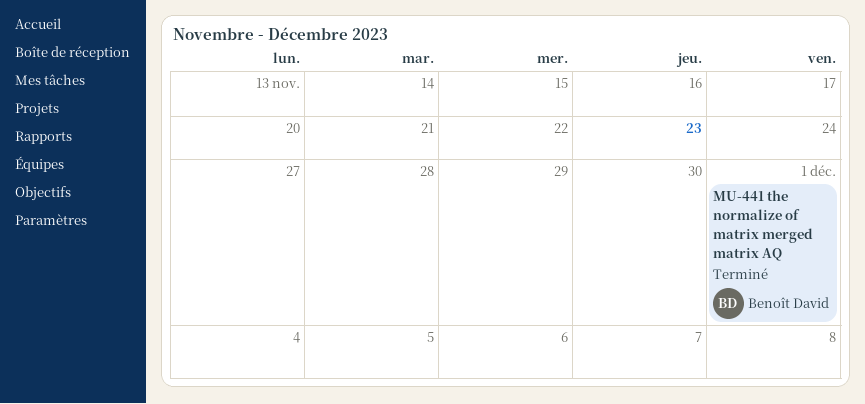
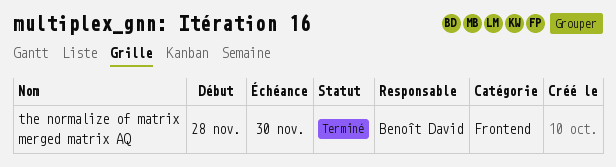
the normalize of matrix merged matrix AQ, due: Dec 1 -> Nov 30

